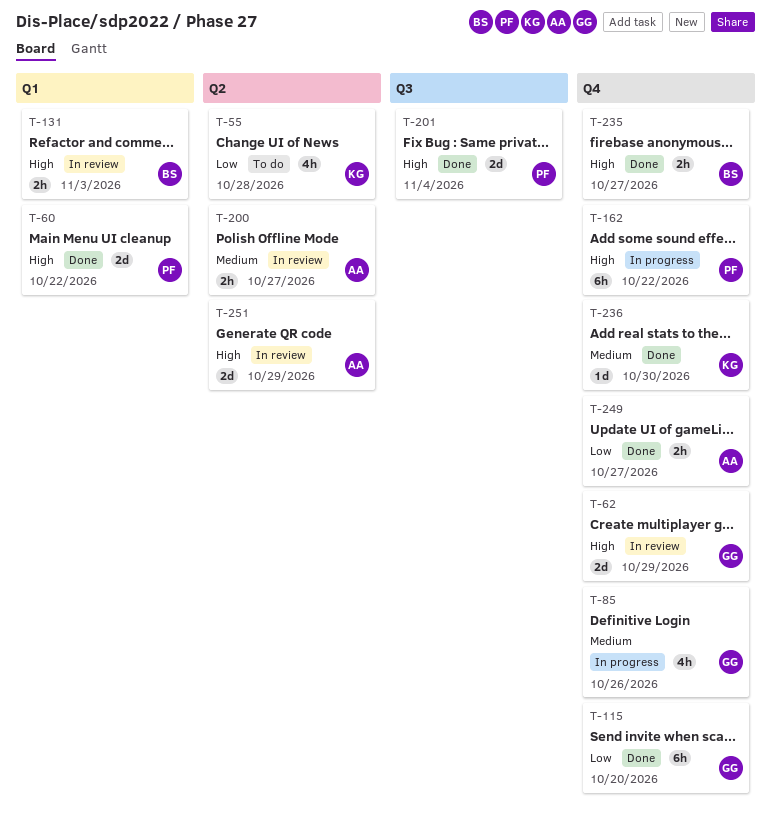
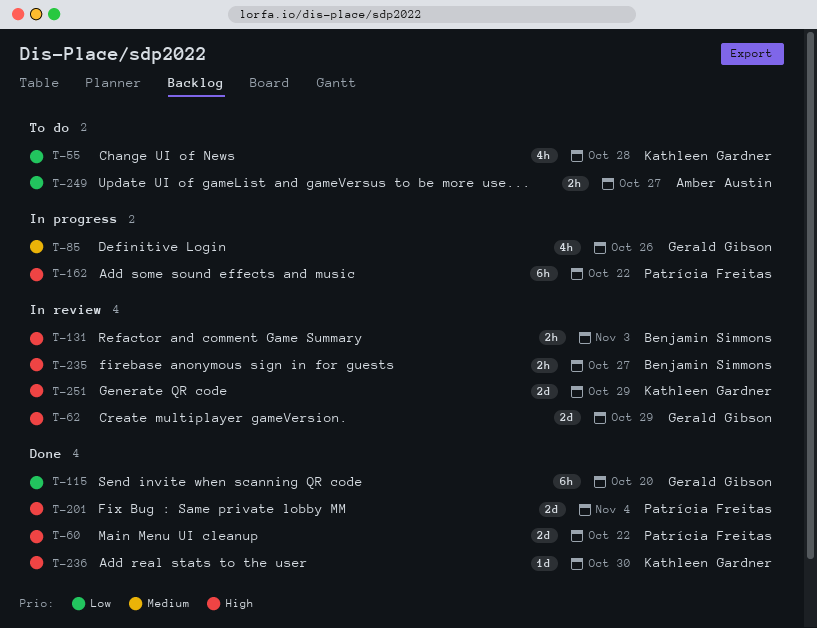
T-200: present -> none
T-235, status: Done -> In review
T-236, priority: Medium -> High
T-249, status: Done -> To do
T-251, owner: Amber Austin -> Kathleen Gardner

